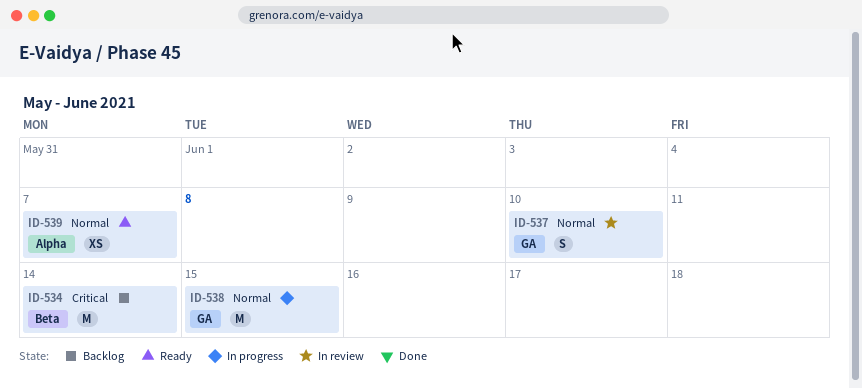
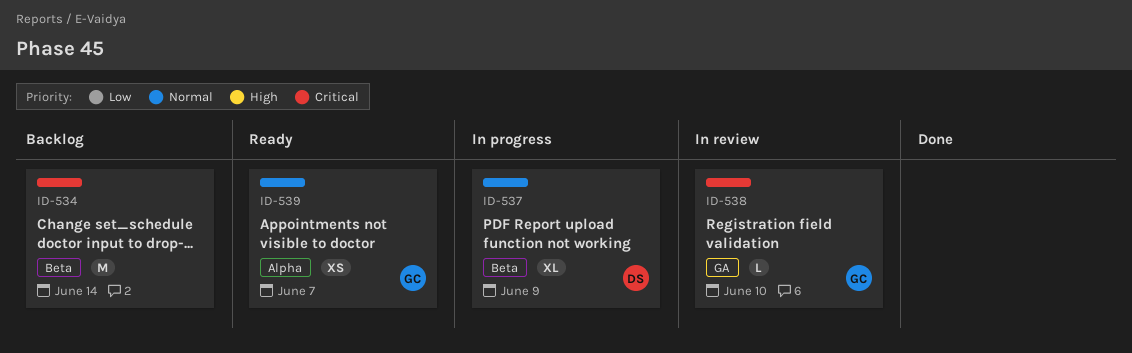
ID-537, status: In review -> In progress
ID-537, label: GA -> Beta
ID-537, estimate: S -> XL
ID-537, due: Jun 10 -> Jun 9
ID-538, status: In progress -> In review
ID-538, priority: Normal -> Critical
ID-538, estimate: M -> L
ID-538, due: Jun 15 -> Jun 10

